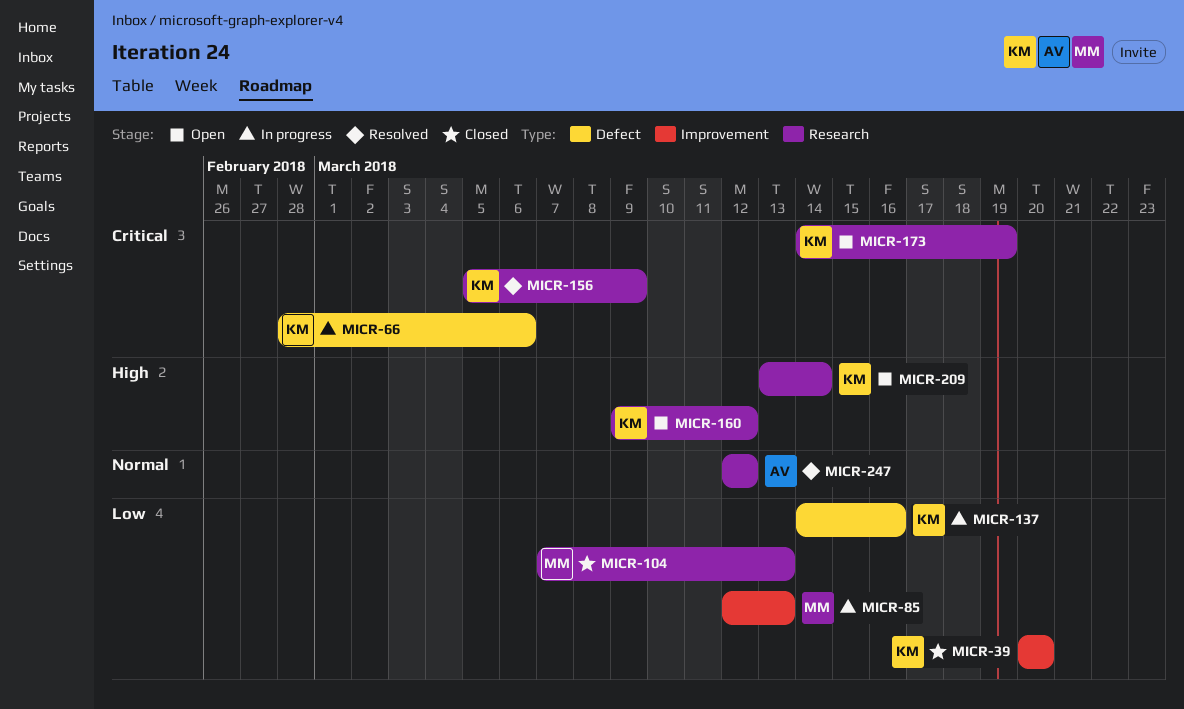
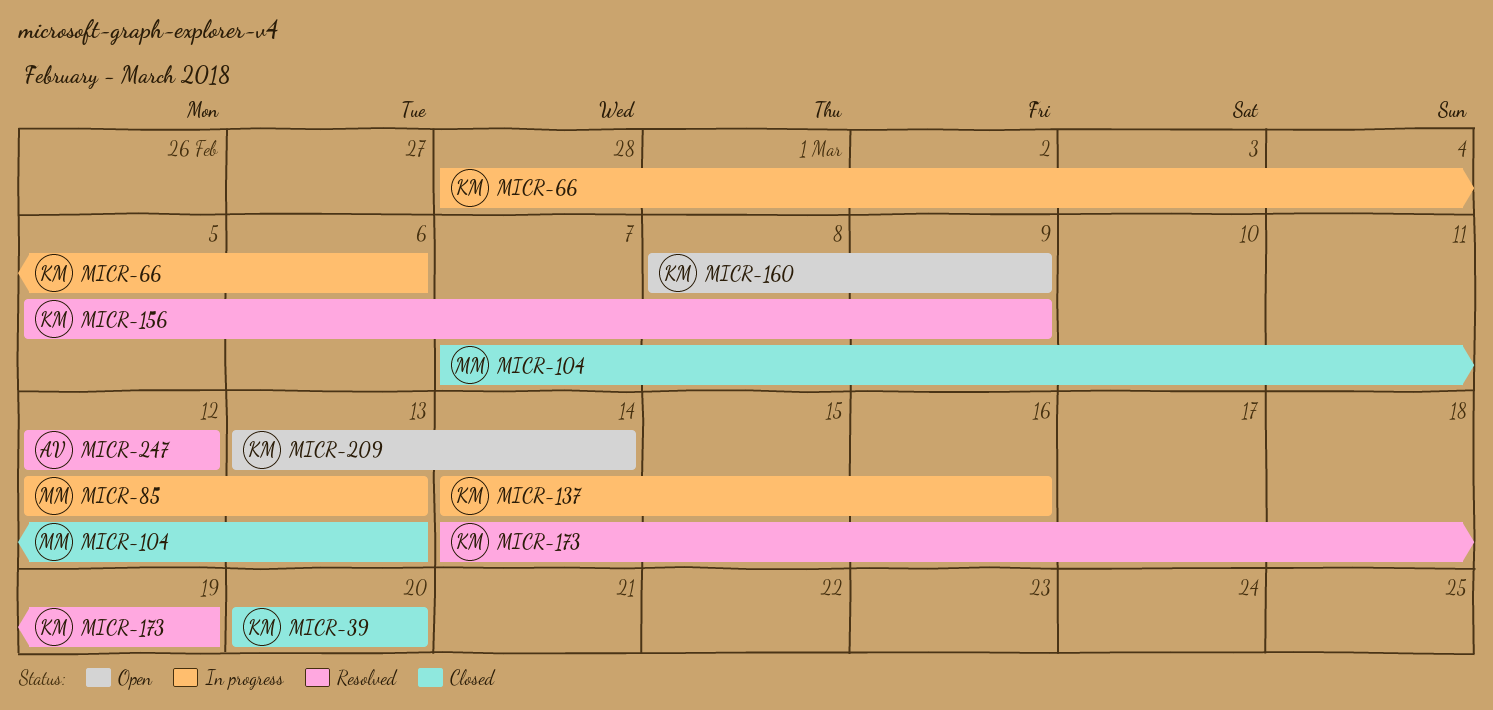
MICR-160, start: Mar 9 -> Mar 8
MICR-160, due: Mar 12 -> Mar 9
MICR-173, status: Open -> Resolved

